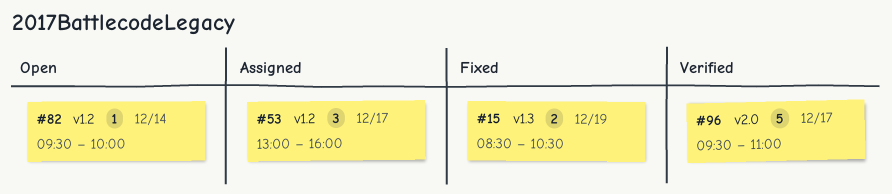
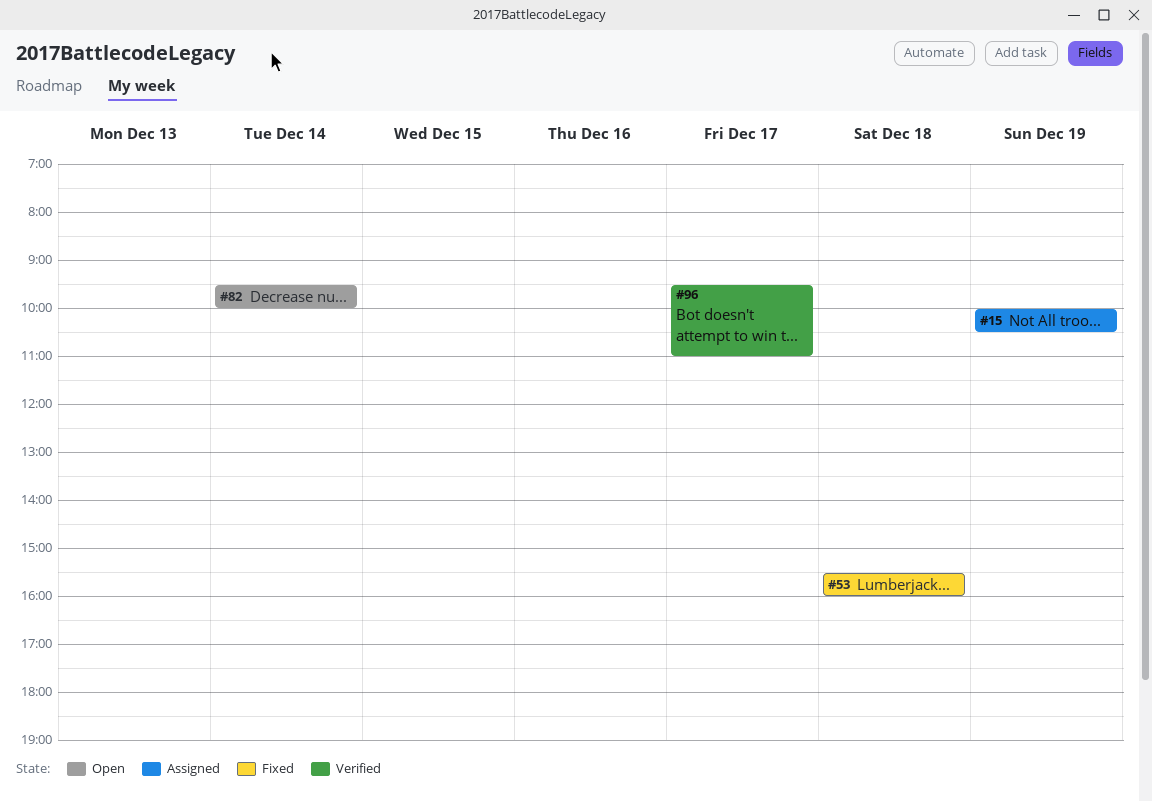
#15, status: Fixed -> Assigned
#15, begins: 08:30 -> 10:00
#53, status: Assigned -> Fixed
#53, day: Dec 17 -> Dec 18
#53, begins: 13:00 -> 15:30

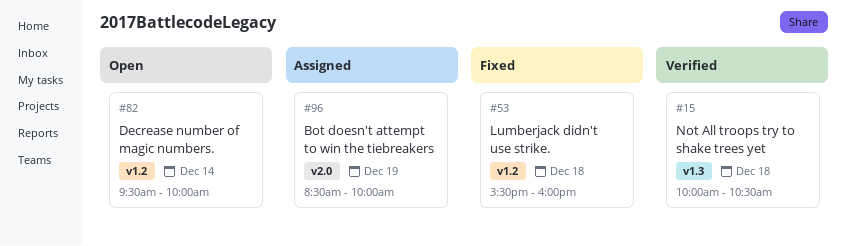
#15, status: Assigned -> Verified
#15, day: Dec 19 -> Dec 18
#96, status: Verified -> Assigned
#96, day: Dec 17 -> Dec 19
#96, begins: 09:30 -> 08:30
#96, ends: 11:00 -> 10:00

